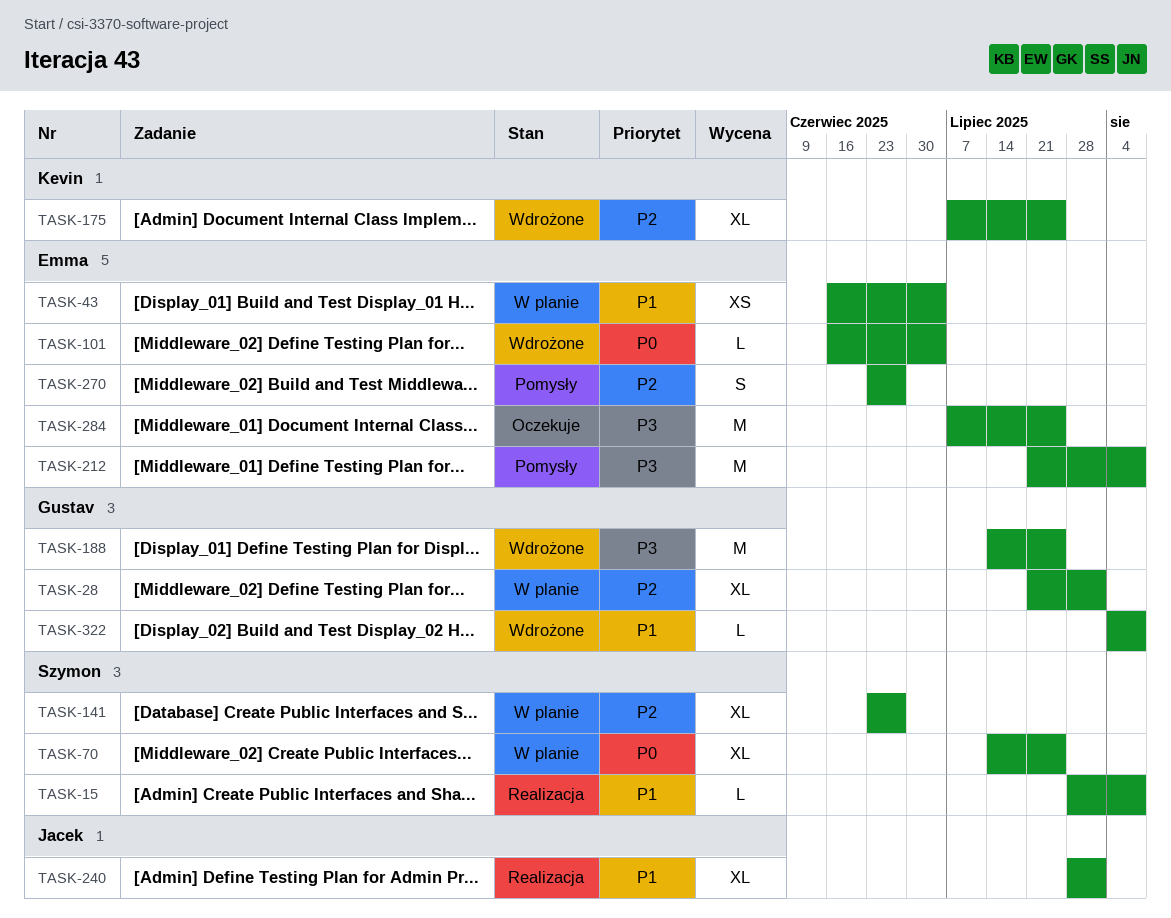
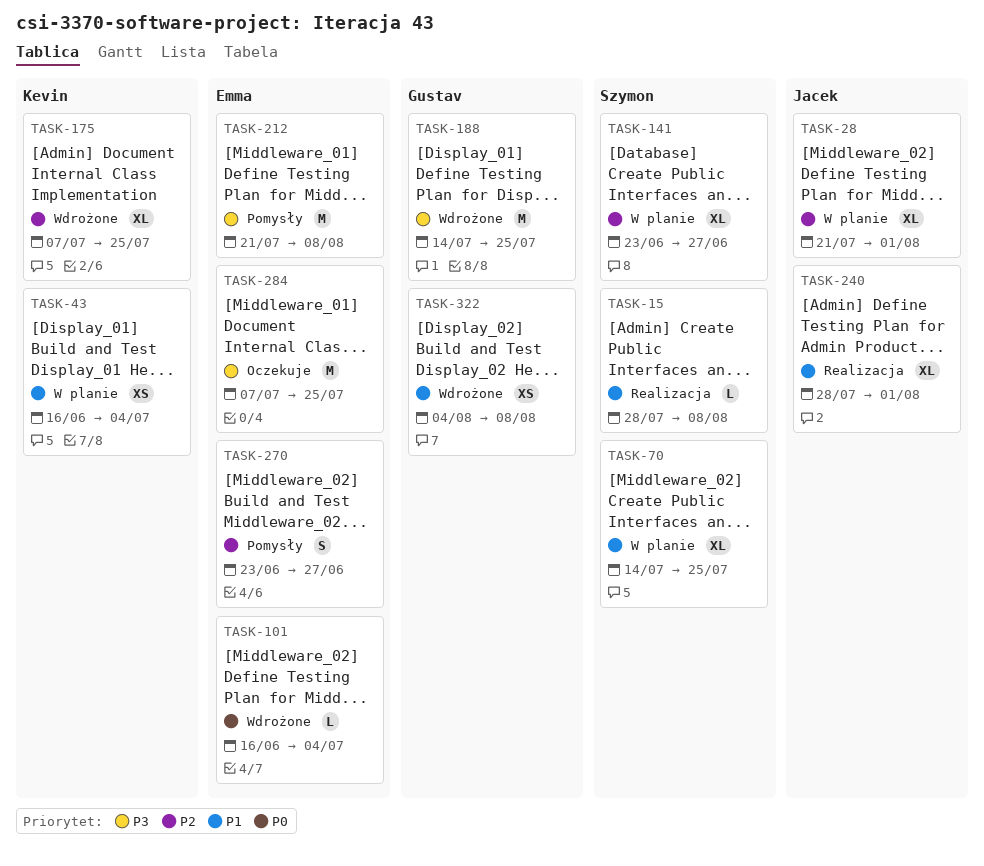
TASK-28, owner: Gustav -> Jacek
TASK-43, owner: Emma -> Kevin
TASK-70, priority: P0 -> P1
TASK-322, estimate: L -> XS

